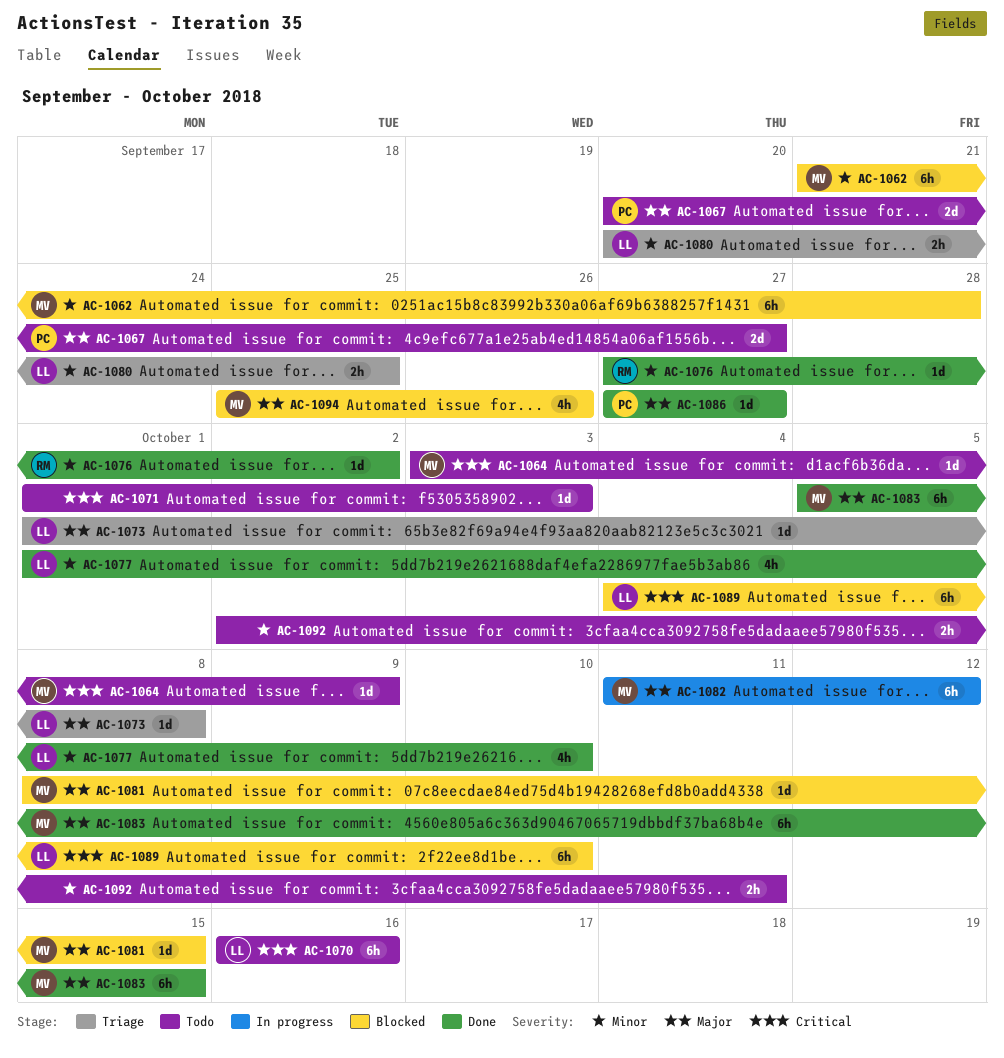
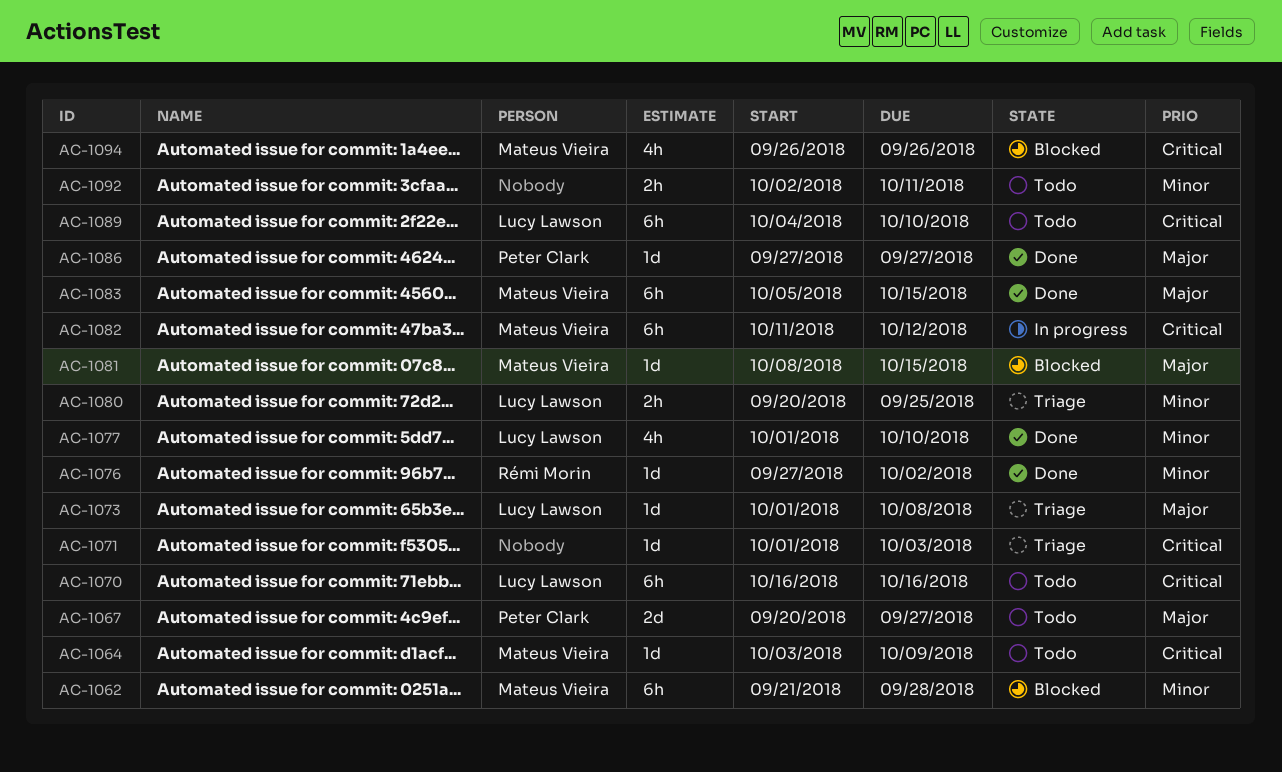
AC-1071, status: Todo -> Triage
AC-1082, priority: Major -> Critical
AC-1089, status: Blocked -> Todo
AC-1094, priority: Major -> Critical
AC-1094, start: Sep 25 -> Sep 26

